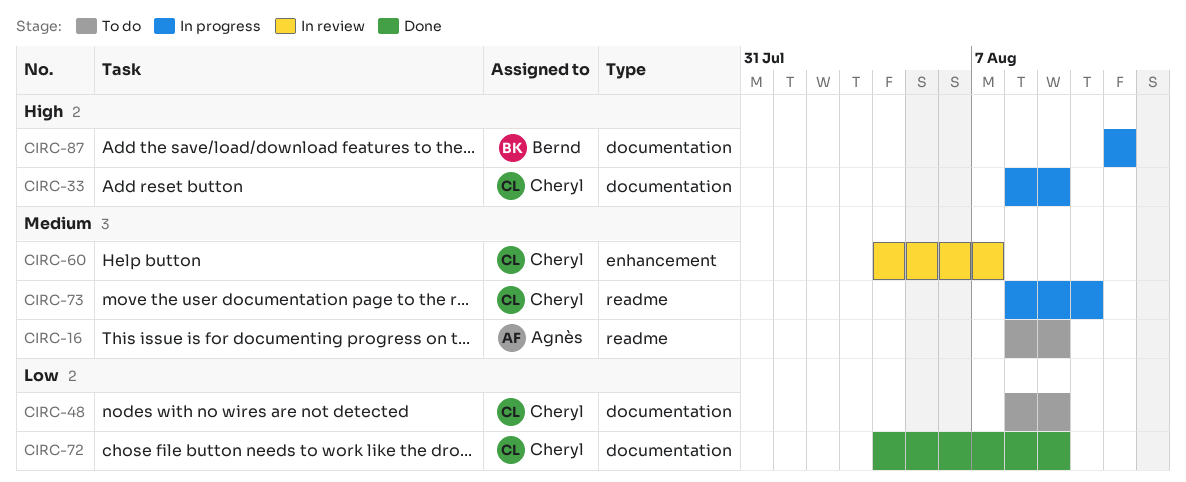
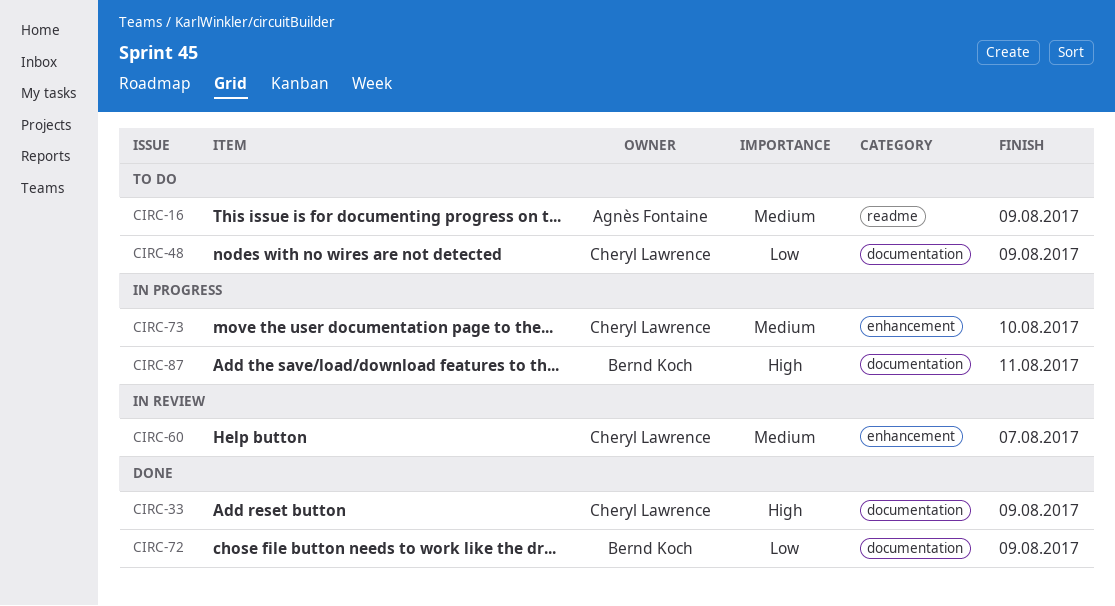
CIRC-33, status: In progress -> Done
CIRC-72, owner: Cheryl Lawrence -> Bernd Koch
CIRC-73, label: readme -> enhancement

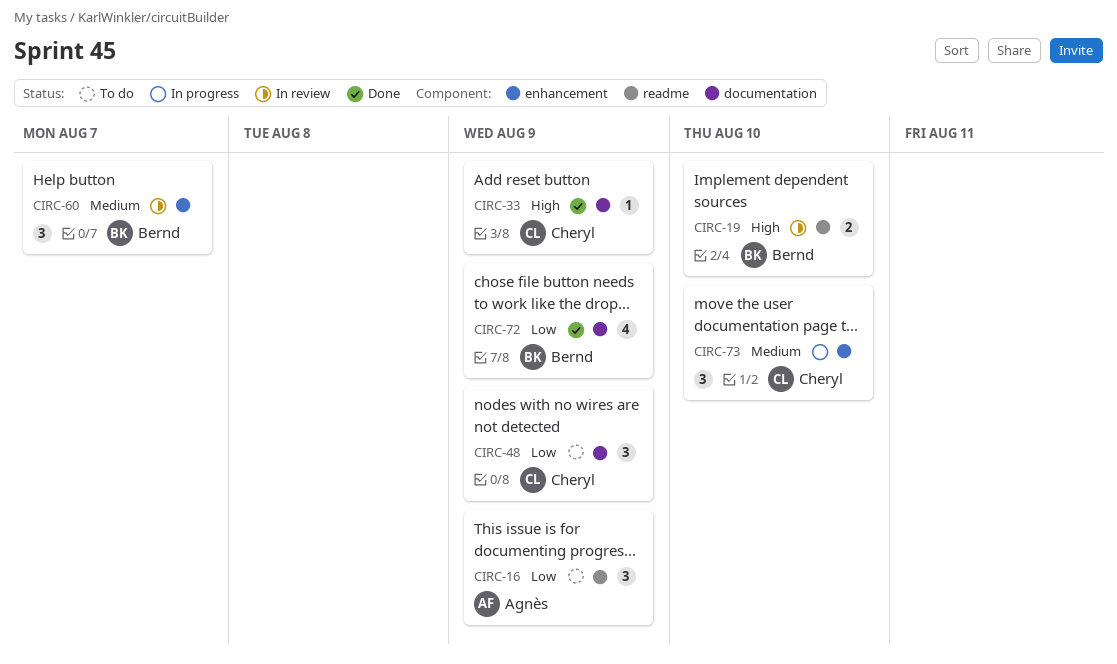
CIRC-16, priority: Medium -> Low
CIRC-19: none -> present
CIRC-60, owner: Cheryl Lawrence -> Bernd Koch
CIRC-87: present -> none

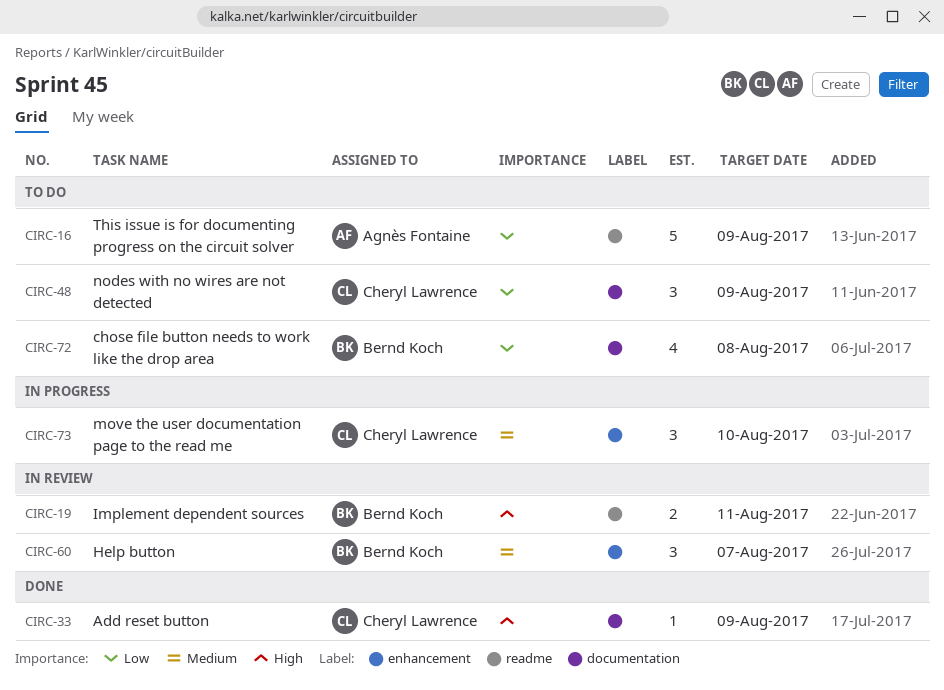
CIRC-16, estimate: 3 -> 5
CIRC-19, due: Aug 10 -> Aug 11
CIRC-72, status: Done -> To do
CIRC-72, due: Aug 9 -> Aug 8

